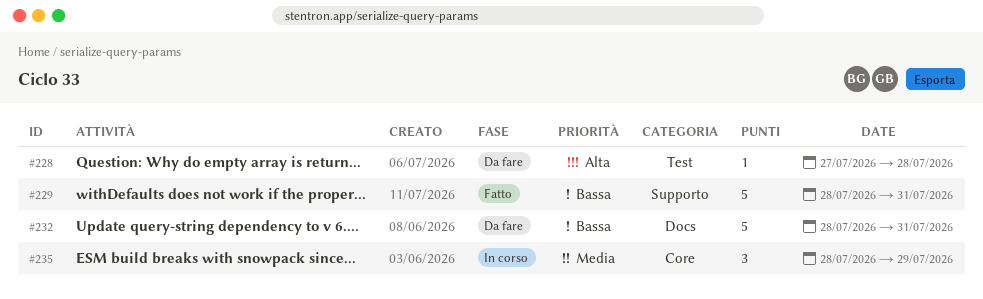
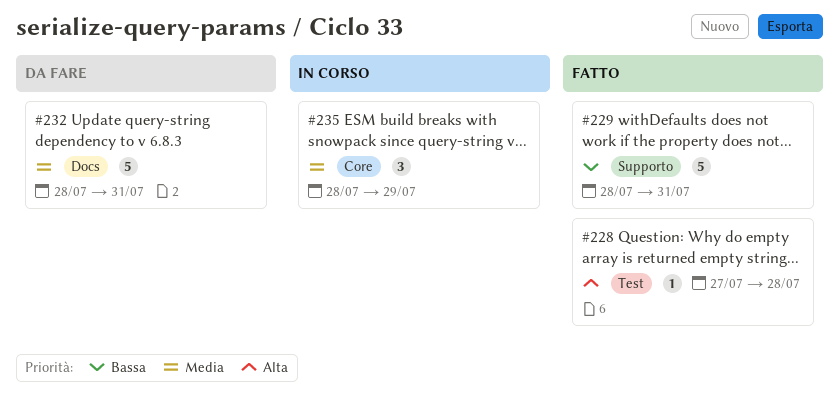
#228, status: Da fare -> Fatto
#232, priority: Bassa -> Media

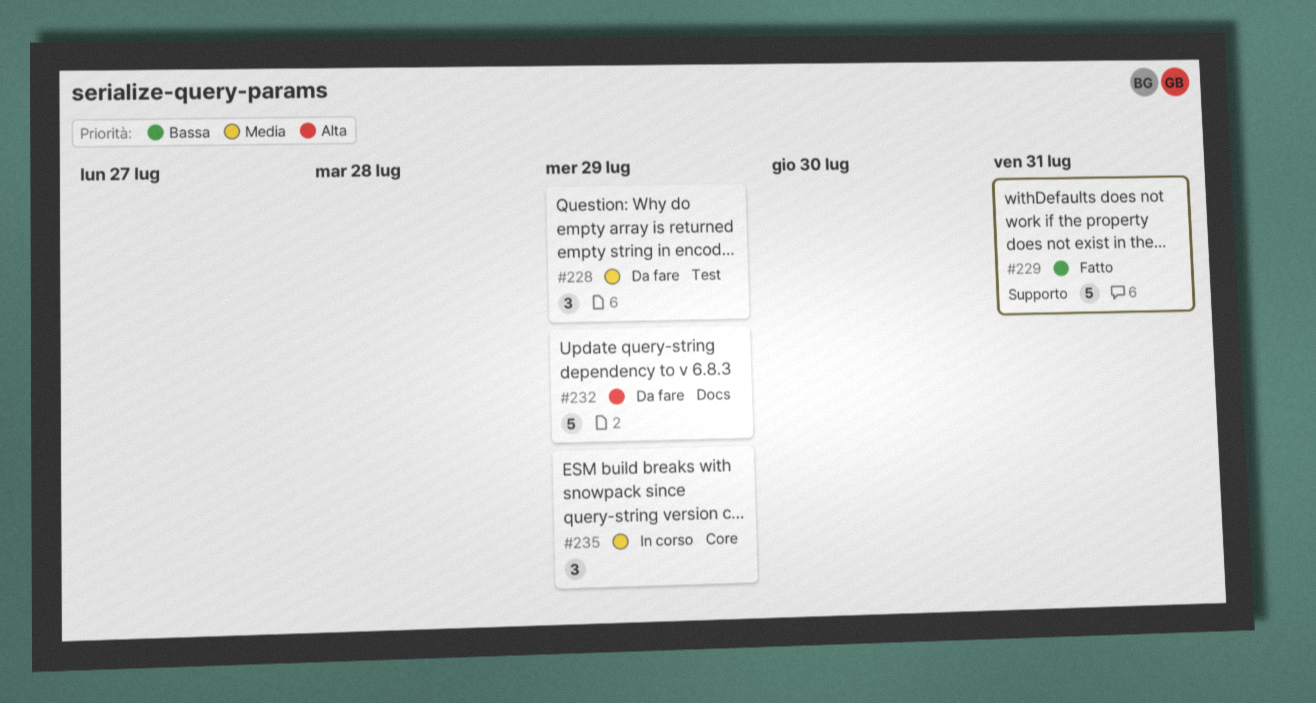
#228, status: Fatto -> Da fare
#228, priority: Alta -> Media
#228, estimate: 1 -> 3
#228, due: Jul 28 -> Jul 29
#232, priority: Media -> Alta
#232, due: Jul 31 -> Jul 29

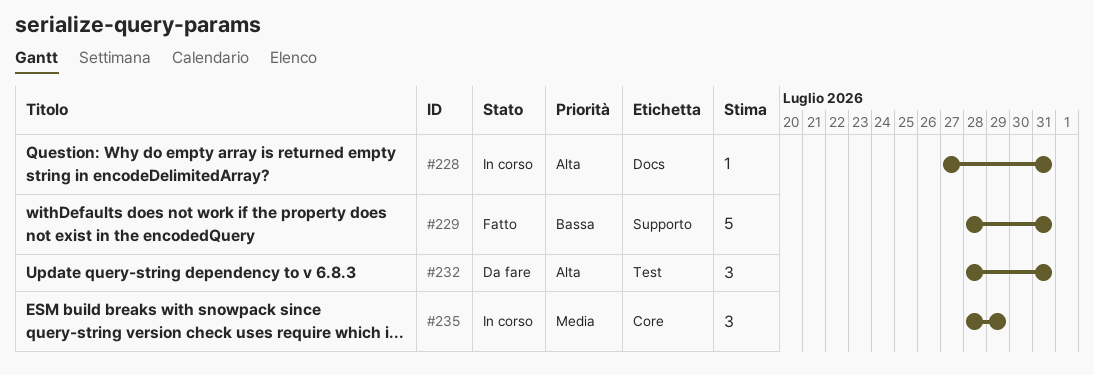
#228, status: Da fare -> In corso
#228, priority: Media -> Alta
#228, label: Test -> Docs
#228, estimate: 3 -> 1
#228, due: Jul 29 -> Jul 31
#232, label: Docs -> Test
#232, estimate: 5 -> 3
#232, due: Jul 29 -> Jul 31

